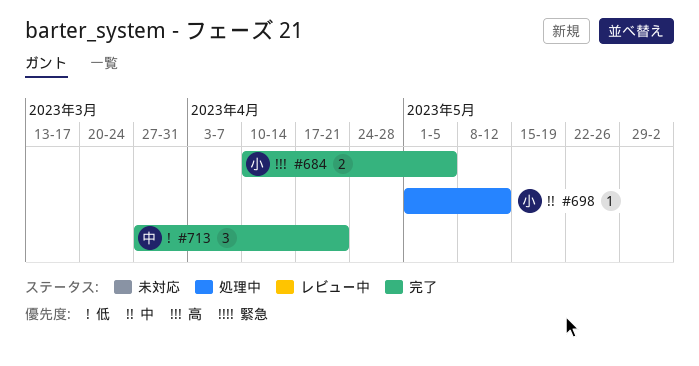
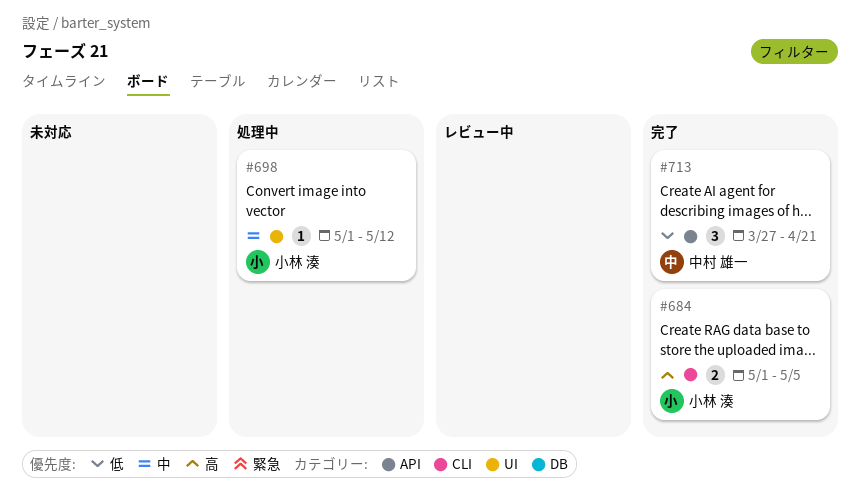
#684, start: Apr 10 -> May 1

